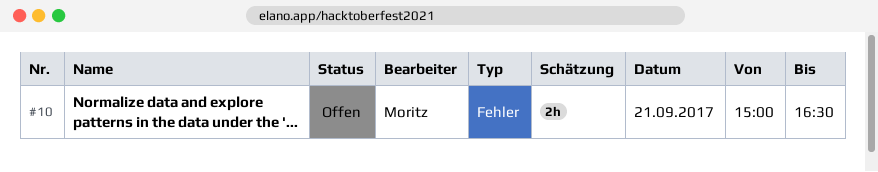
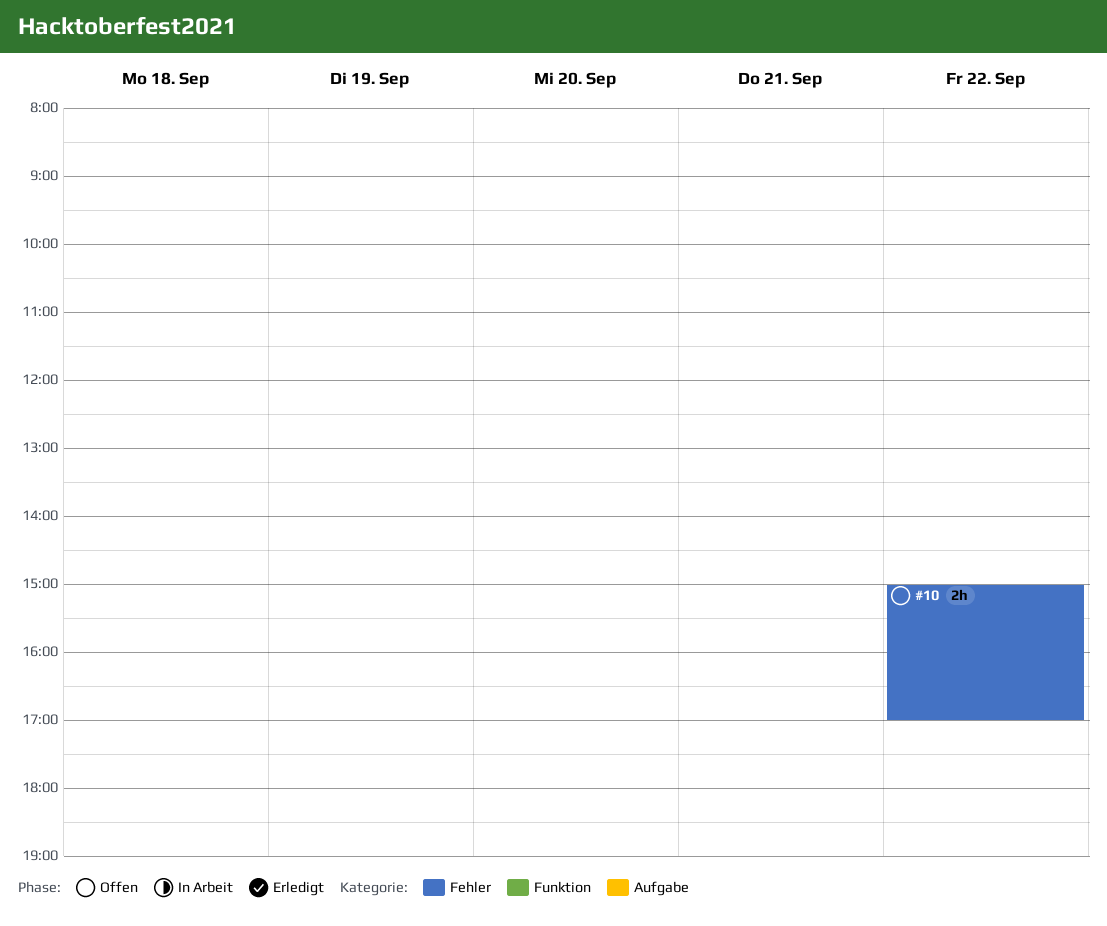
#10, day: Sep 21 -> Sep 22
#10, ends: 16:30 -> 17:00

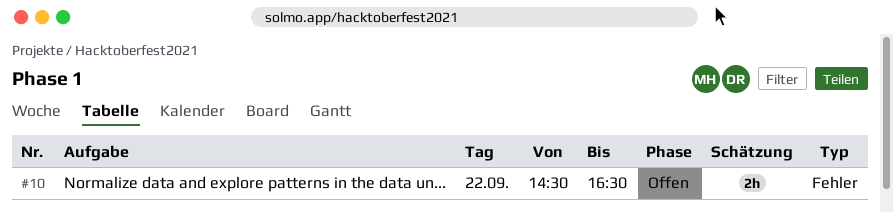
#10, begins: 15:00 -> 14:30
#10, ends: 17:00 -> 16:30

